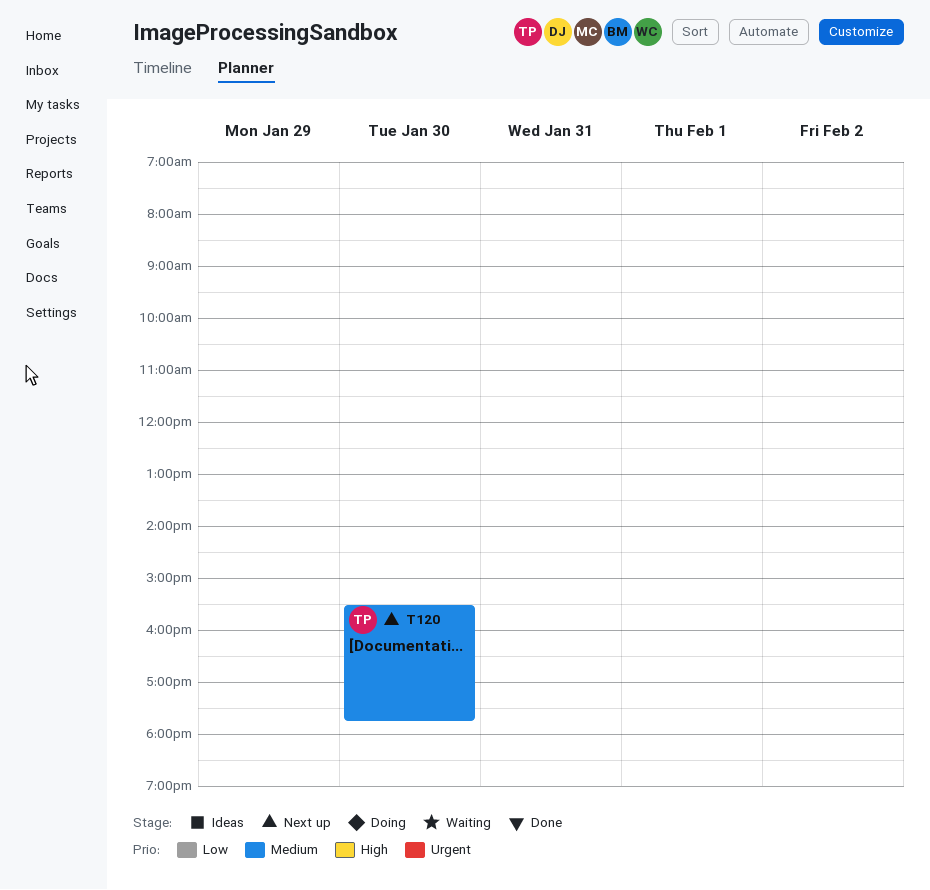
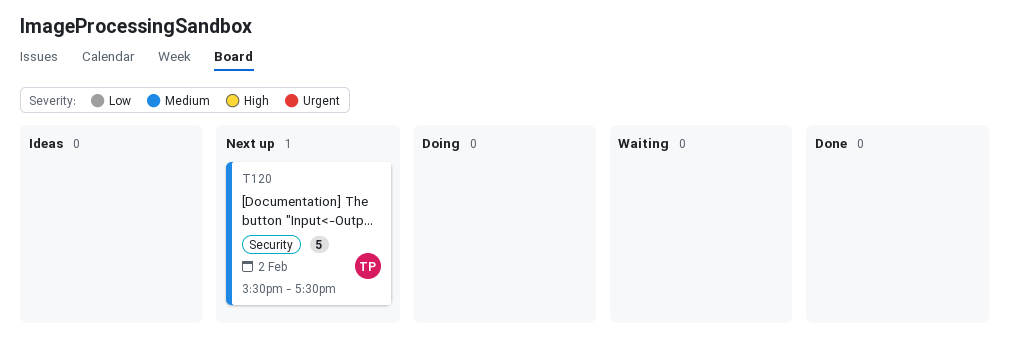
T120, day: Jan 30 -> Feb 2
T120, ends: 17:45 -> 17:30

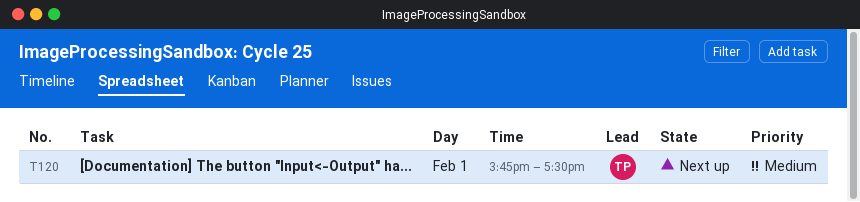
T120, day: Feb 2 -> Feb 1
T120, begins: 15:30 -> 15:45

